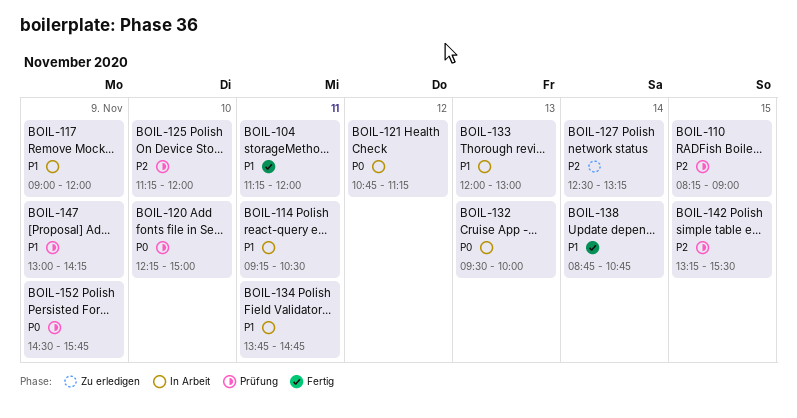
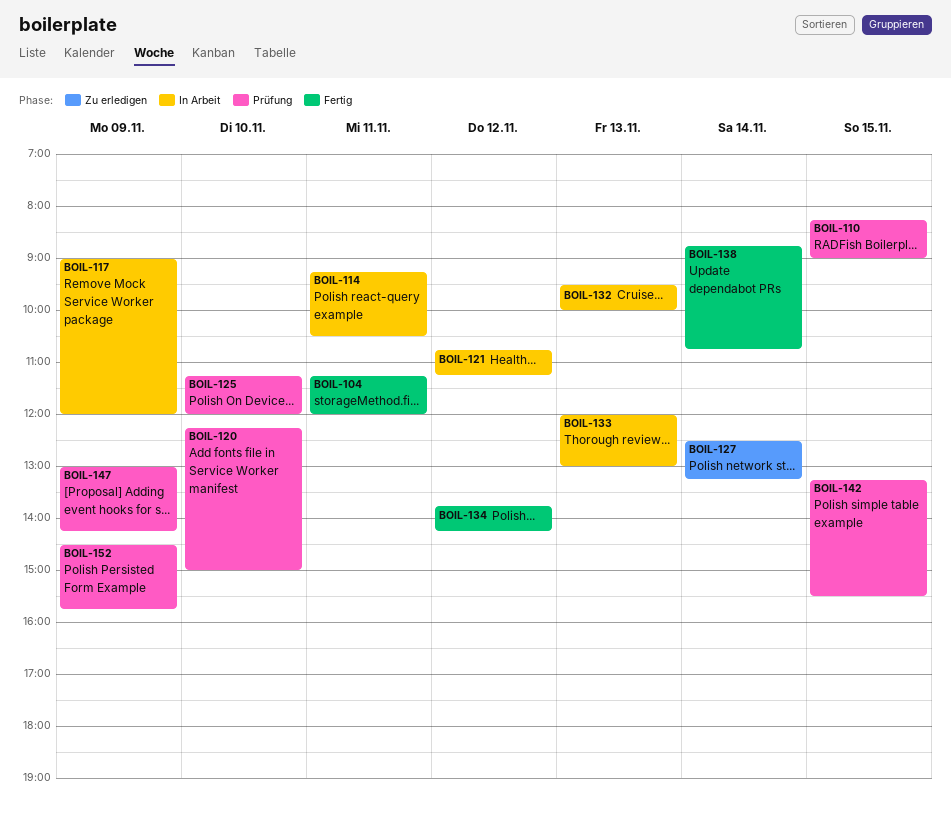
BOIL-134, status: In Arbeit -> Fertig
BOIL-134, day: Nov 11 -> Nov 12
BOIL-134, ends: 14:45 -> 14:15

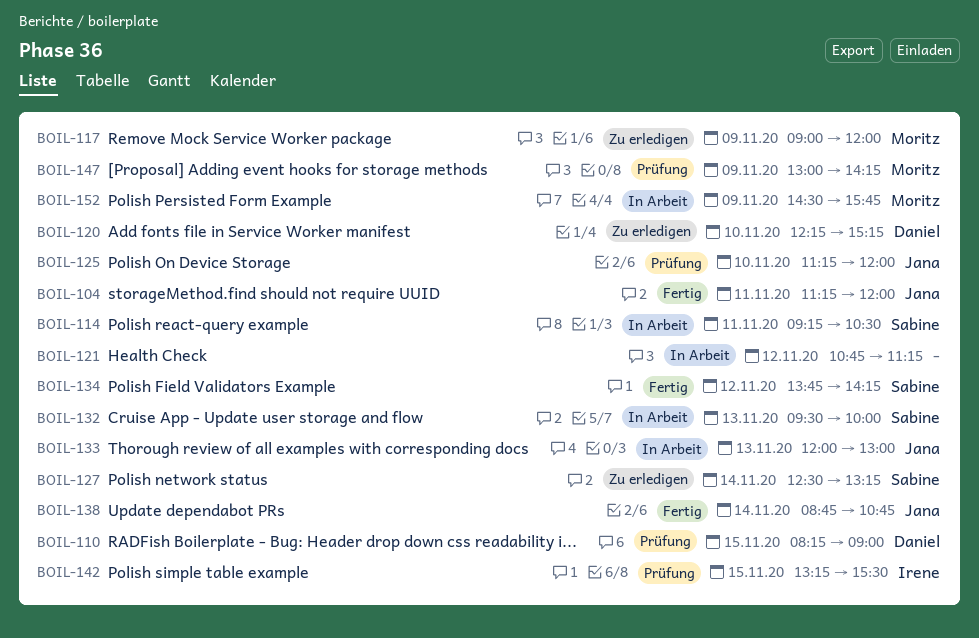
BOIL-117, status: In Arbeit -> Zu erledigen
BOIL-120, status: Prüfung -> Zu erledigen
BOIL-120, ends: 15:00 -> 15:15
BOIL-152, status: Prüfung -> In Arbeit

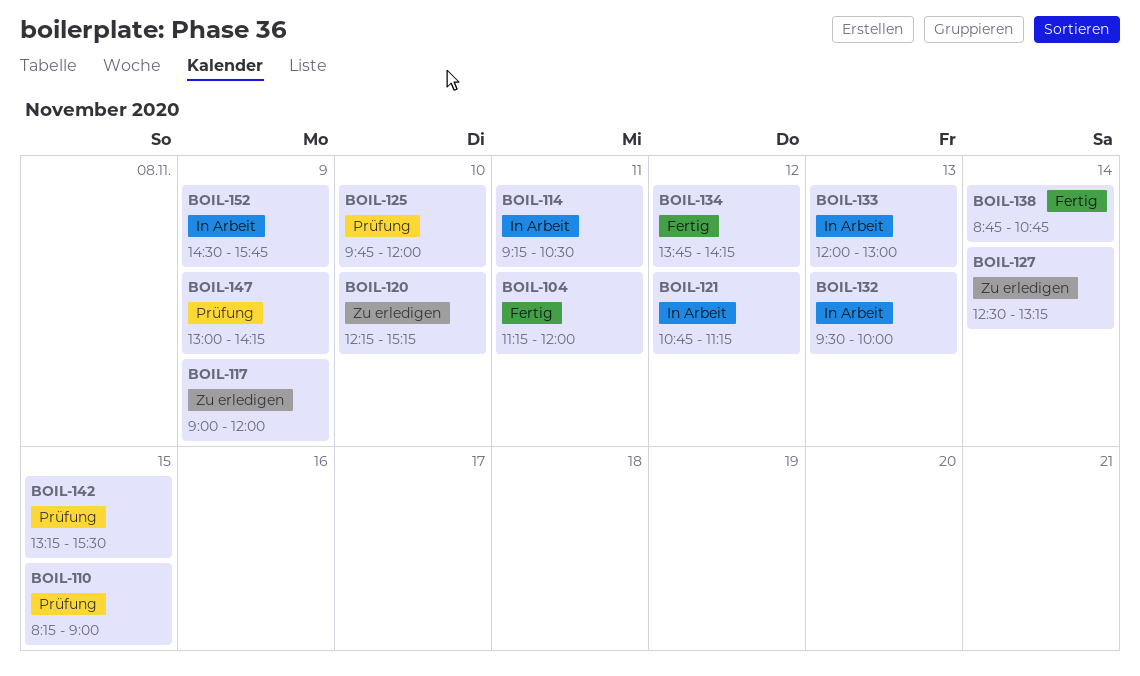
BOIL-125, begins: 11:15 -> 09:45

